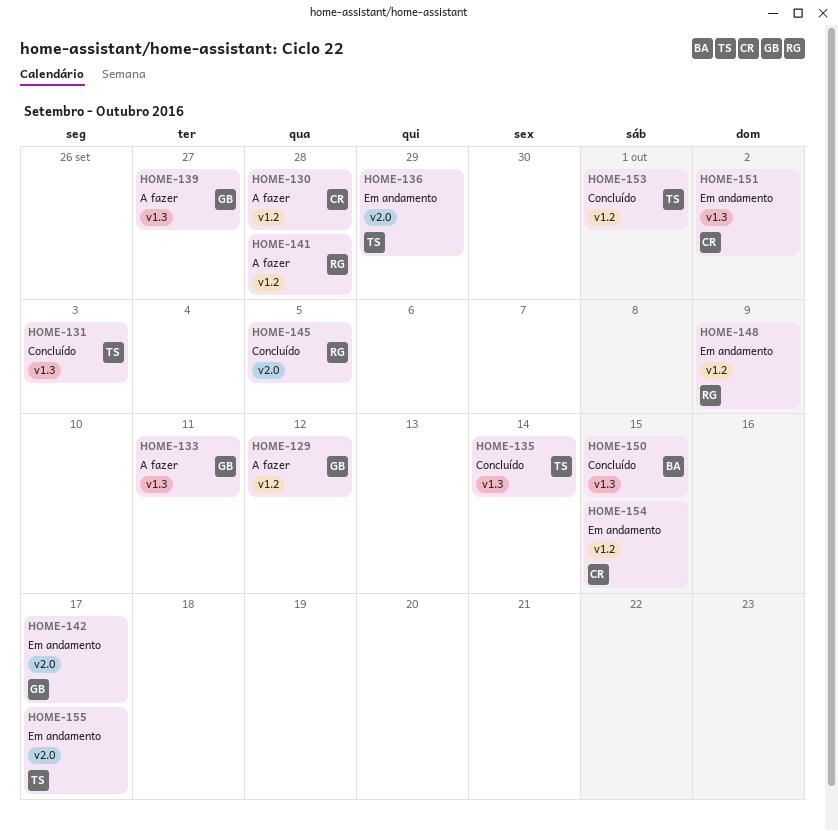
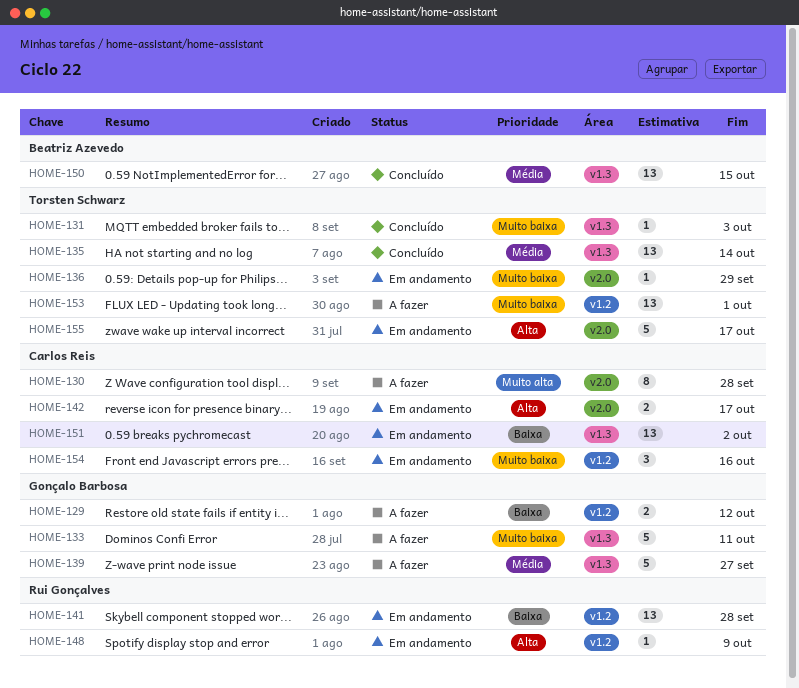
HOME-130, label: v1.2 -> v2.0
HOME-141, status: A fazer -> Em andamento
HOME-142, owner: Gonçalo Barbosa -> Carlos Reis
HOME-145: present -> none
HOME-153, status: Concluído -> A fazer
HOME-154, due: Oct 15 -> Oct 16

